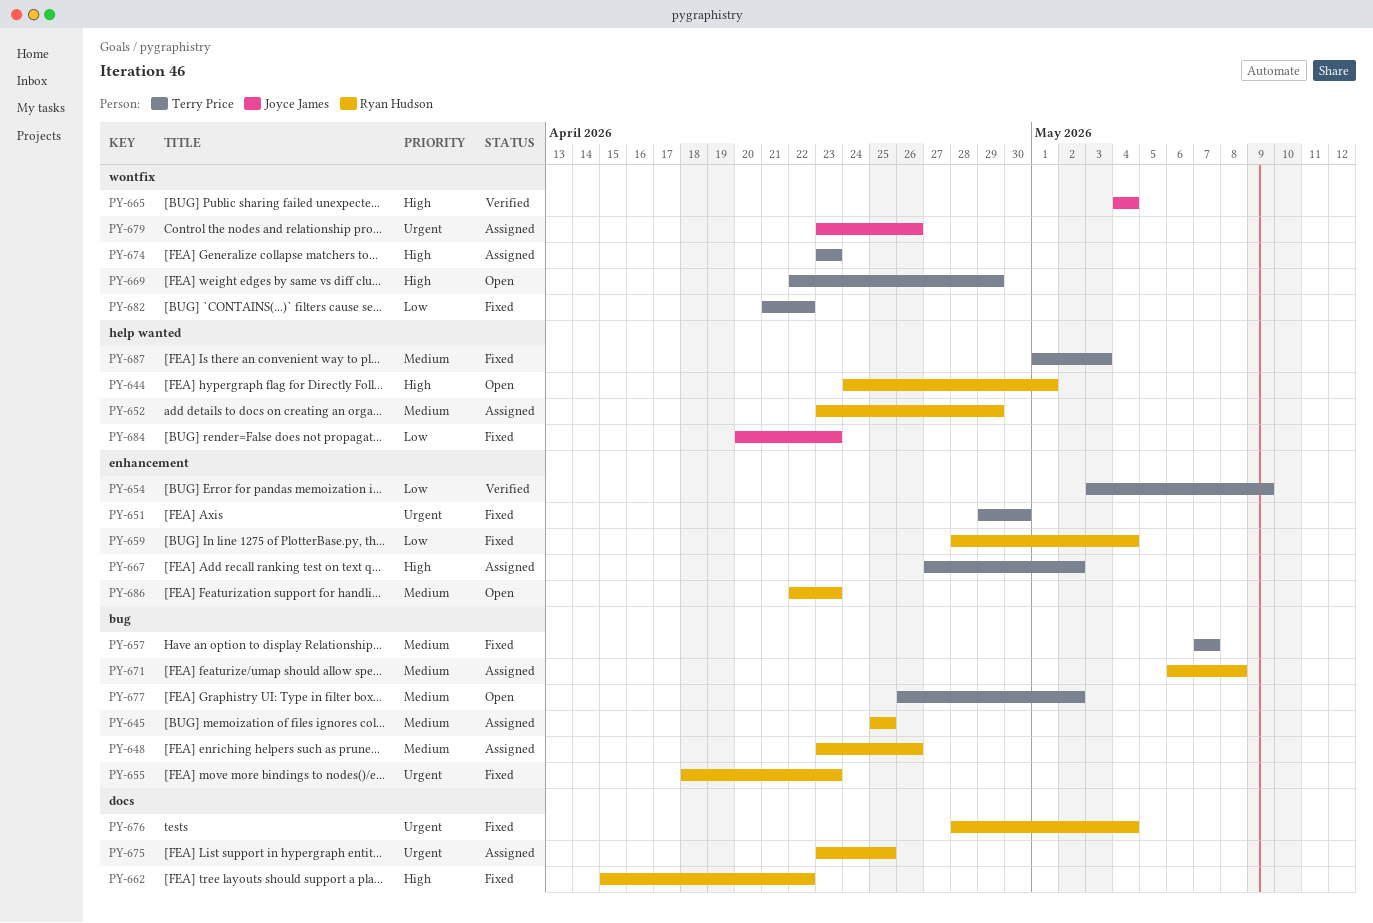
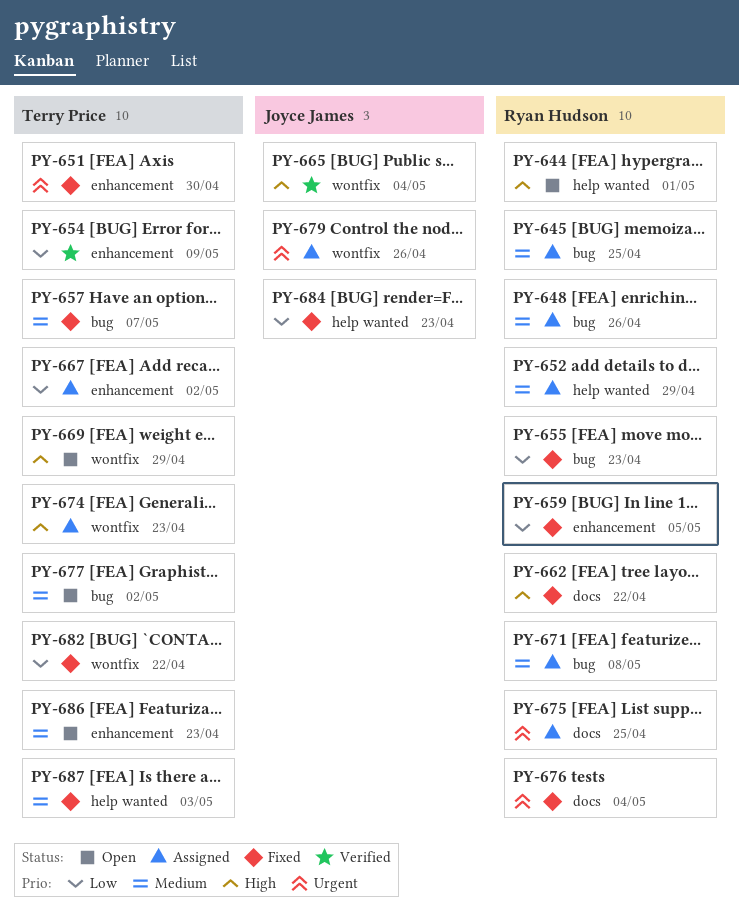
PY-655, priority: Urgent -> Low
PY-659, due: May 4 -> May 5
PY-667, priority: High -> Low
PY-686, owner: Ryan Hudson -> Terry Price

